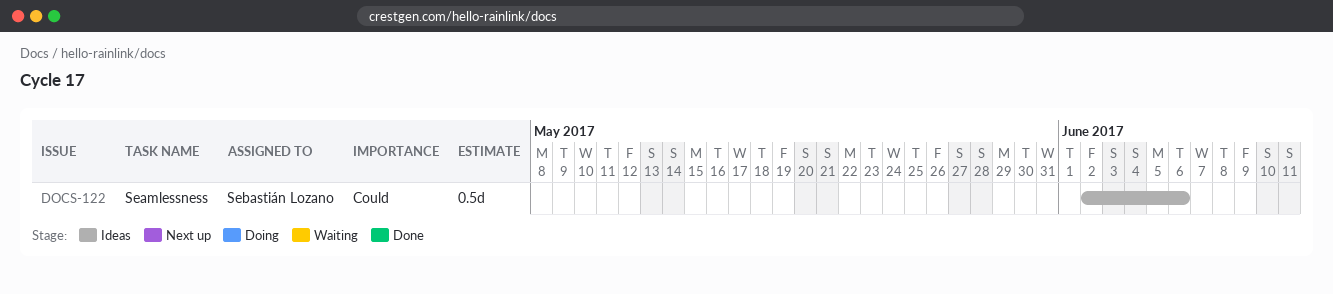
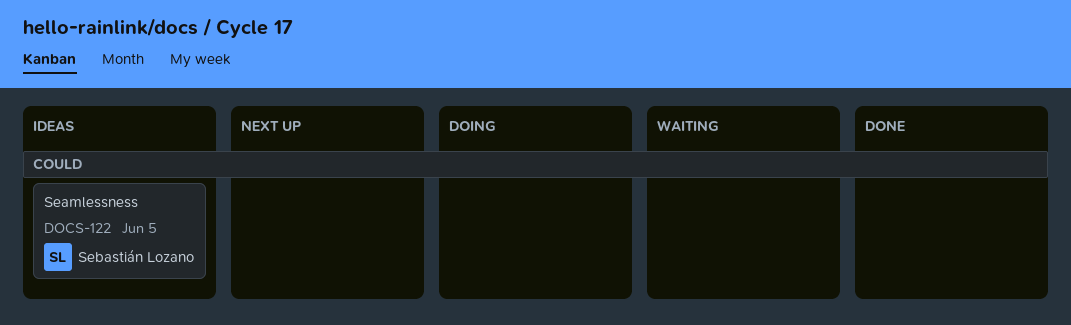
DOCS-122, due: Jun 6 -> Jun 5

